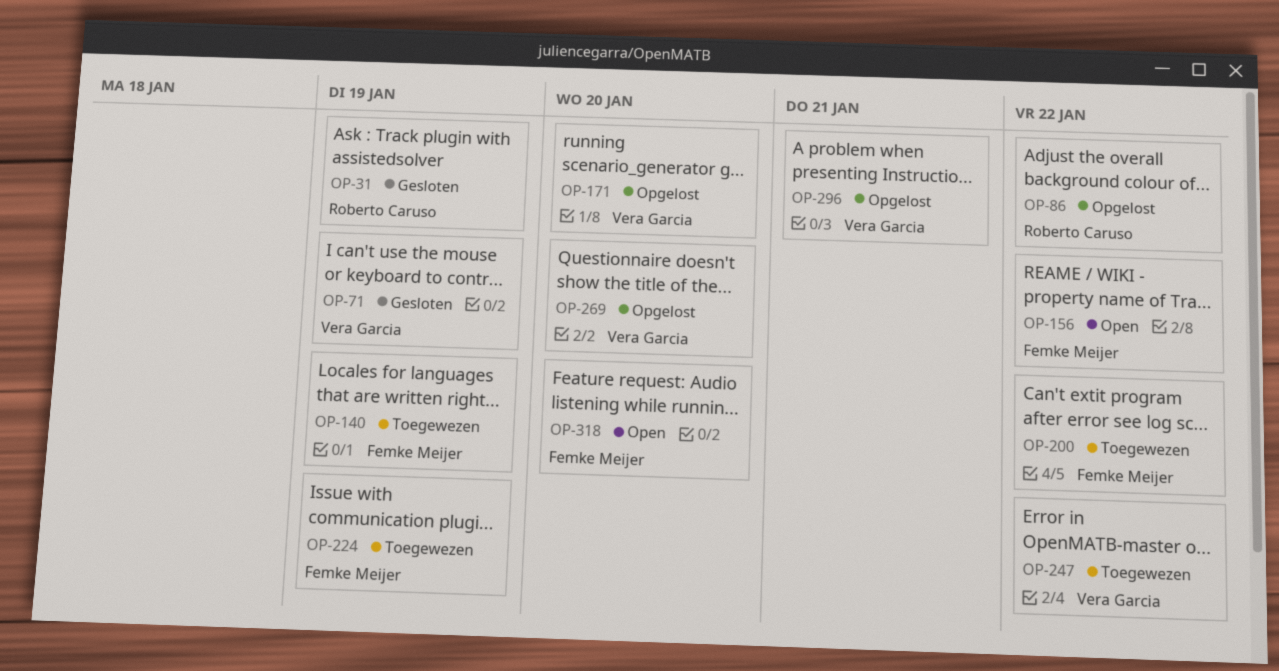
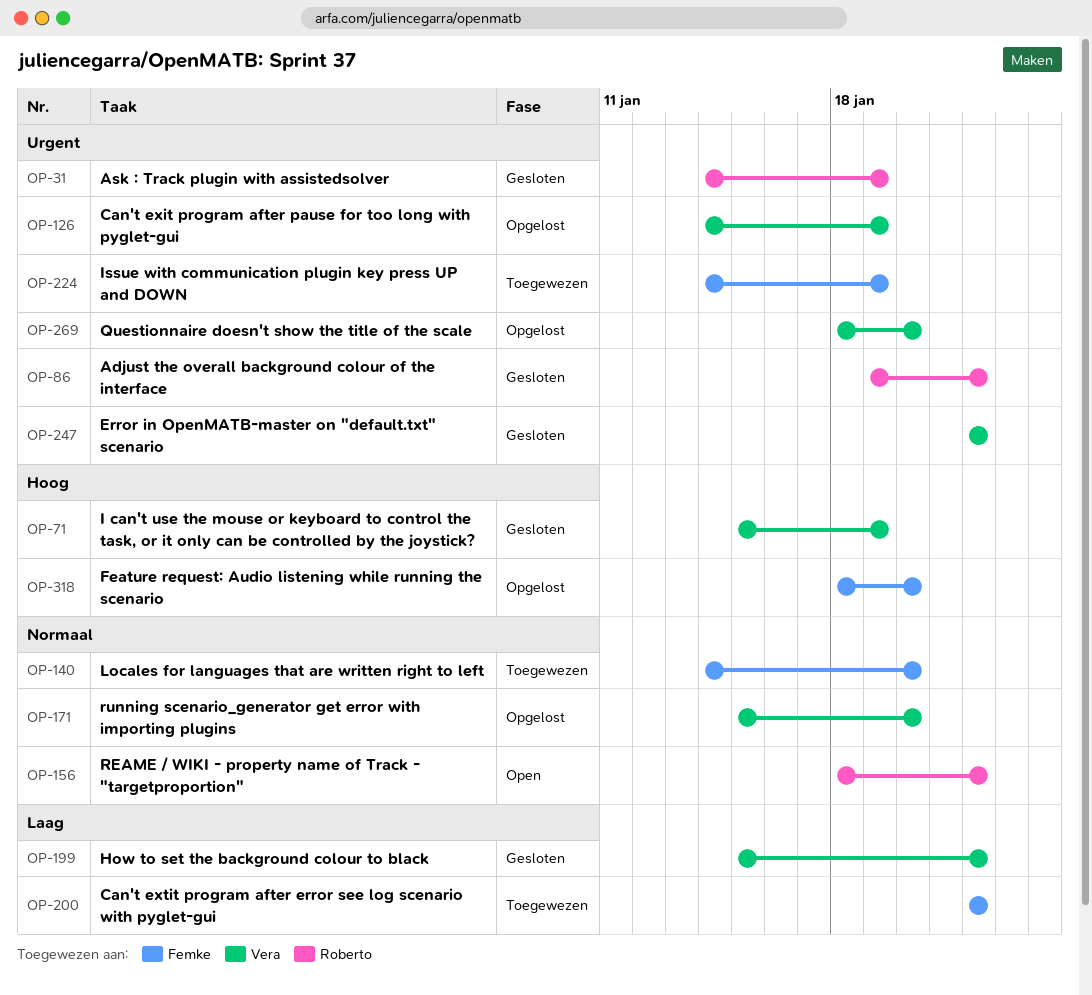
OP-86, status: Opgelost -> Gesloten
OP-126: none -> present
OP-140, due: Jan 19 -> Jan 20
OP-156, owner: Femke Meijer -> Roberto Caruso
OP-199: none -> present
OP-247, status: Toegewezen -> Gesloten
OP-296: present -> none
OP-318, status: Open -> Opgelost

